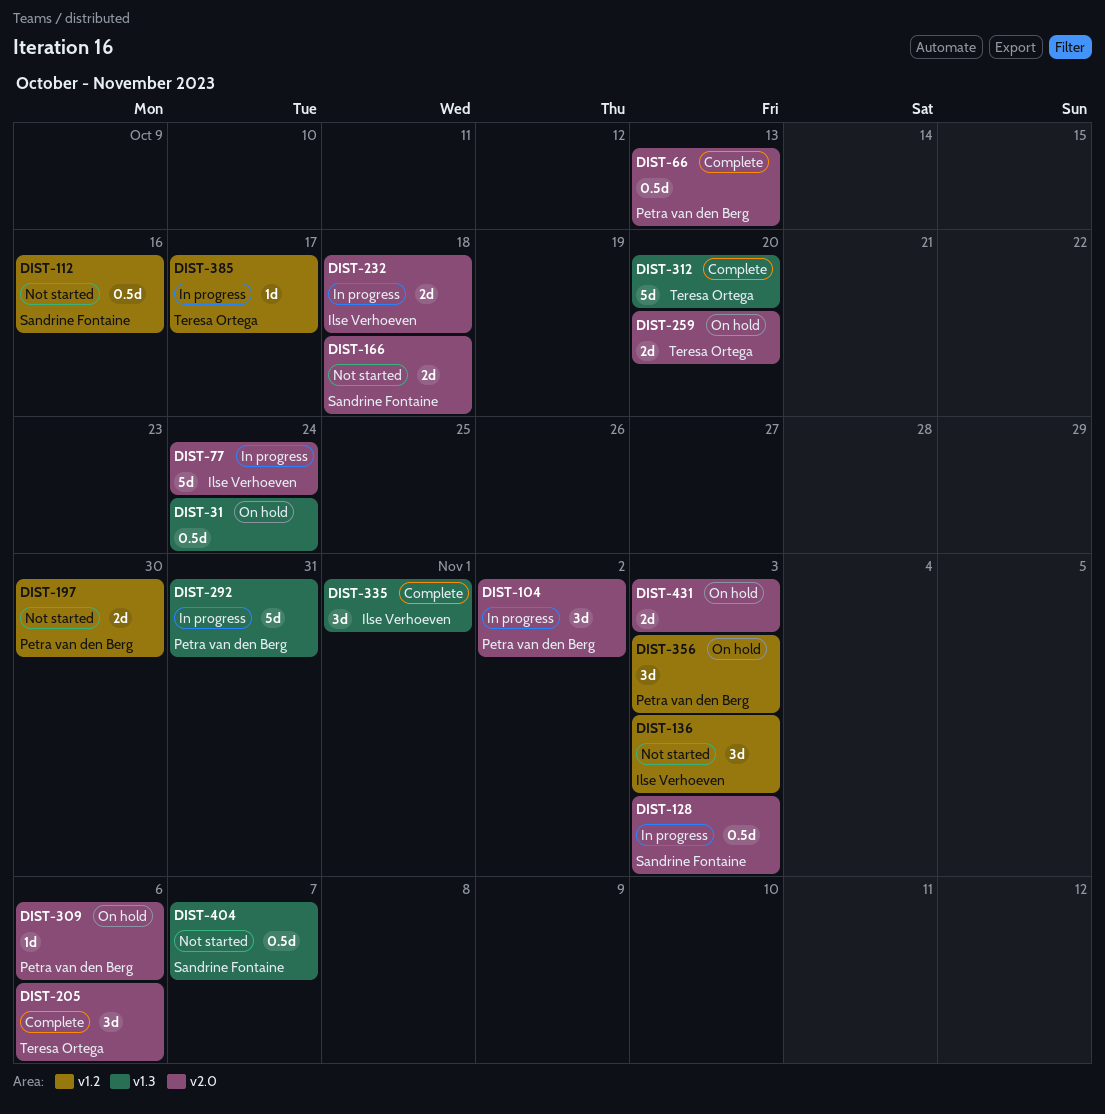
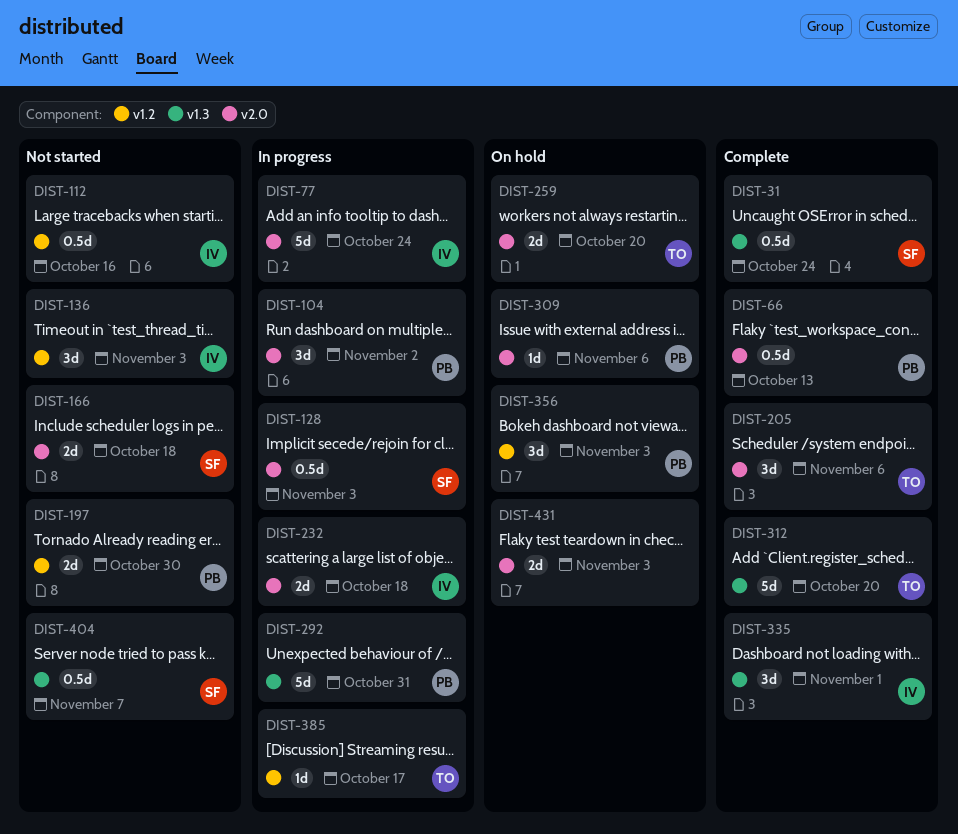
DIST-31, status: On hold -> Complete
DIST-31, owner: none -> Sandrine Fontaine
DIST-112, owner: Sandrine Fontaine -> Ilse Verhoeven

